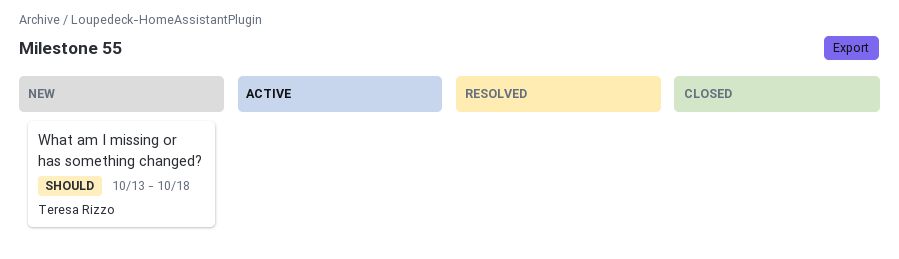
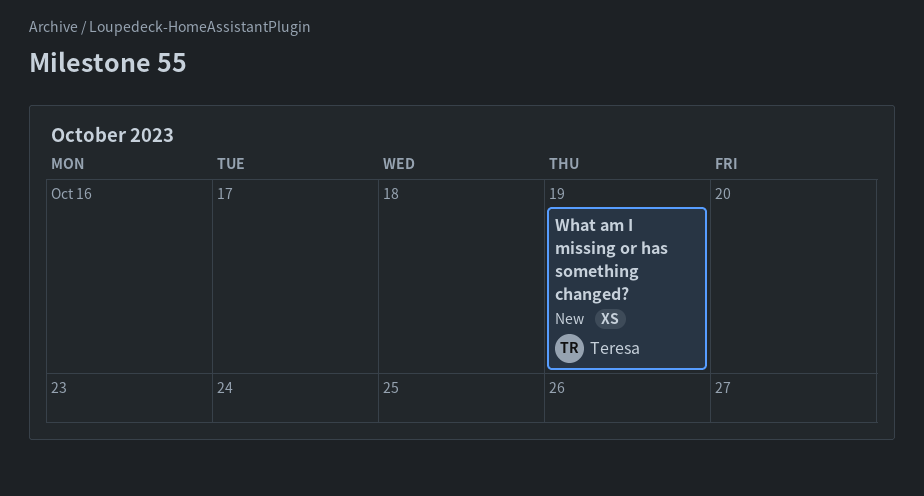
What am I missing or has something changed?, due: Oct 18 -> Oct 19

